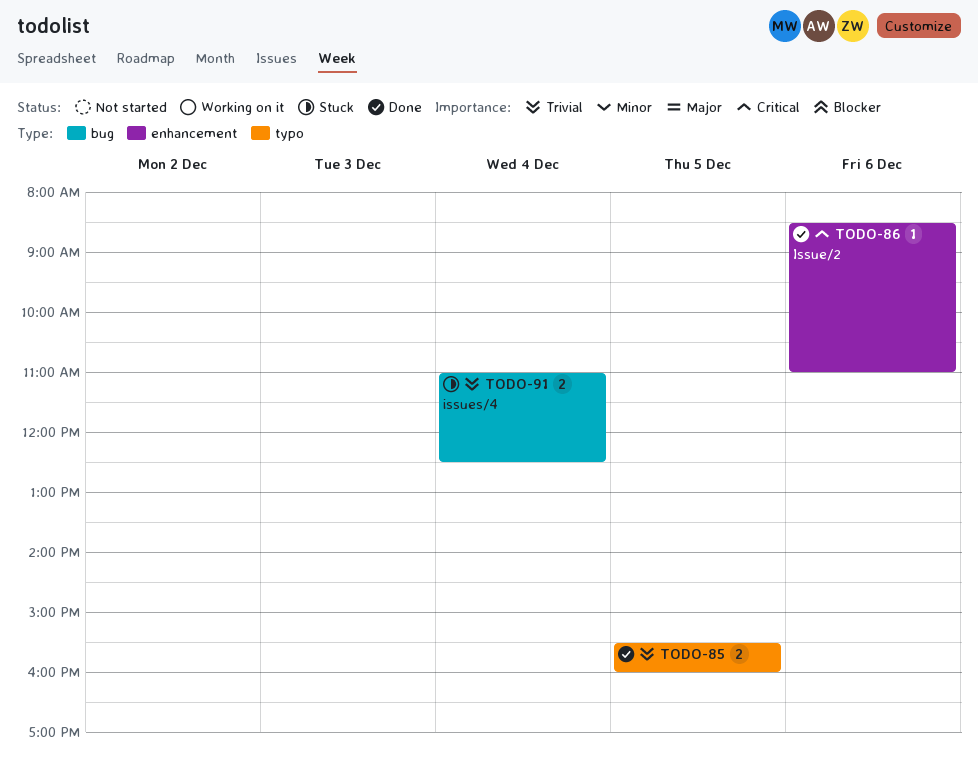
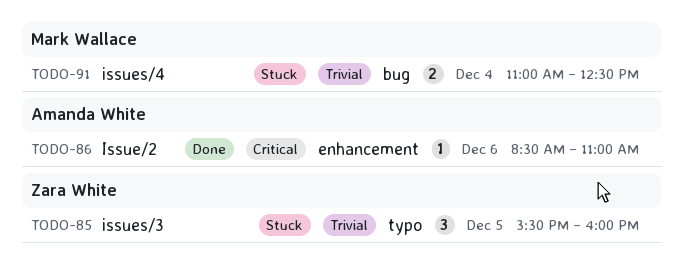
TODO-85, status: Done -> Stuck
TODO-85, estimate: 2 -> 3

